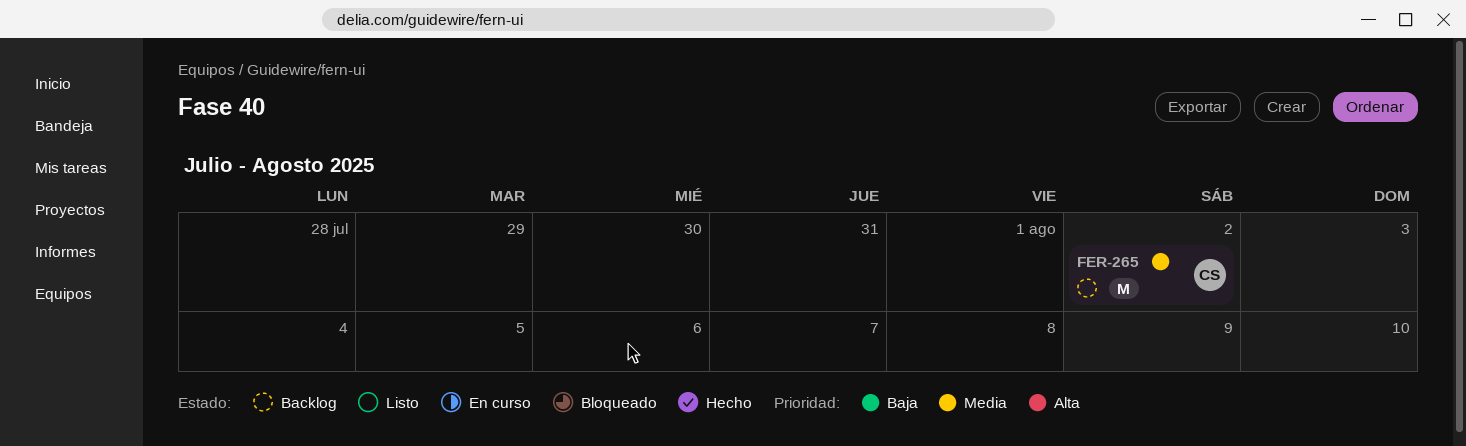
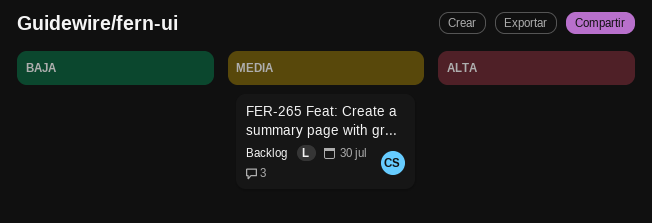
FER-265, estimate: M -> L
FER-265, due: Aug 2 -> Jul 30

